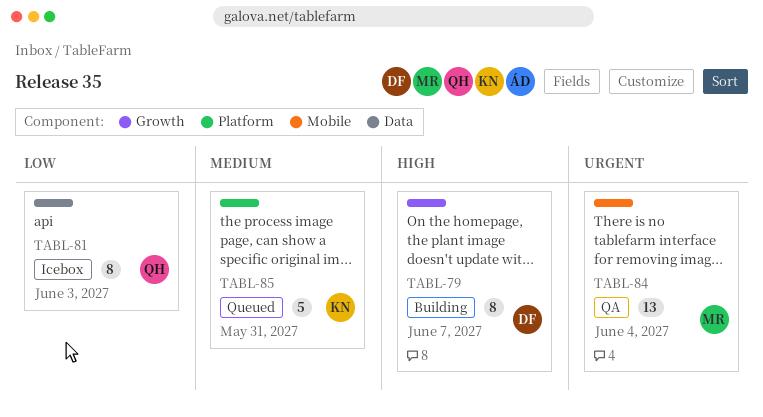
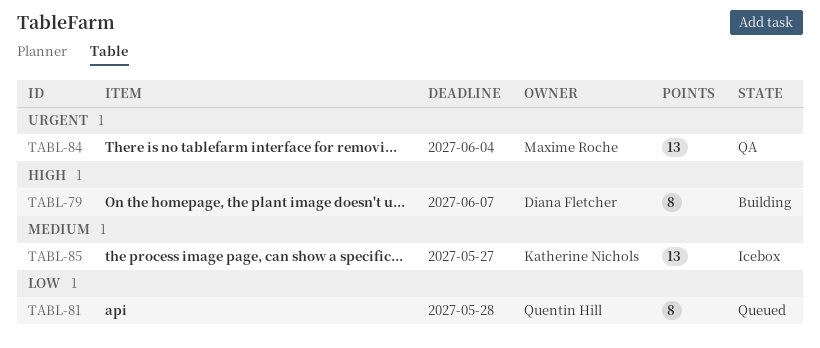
TABL-81, status: Icebox -> Queued
TABL-81, due: Jun 3 -> May 28
TABL-85, status: Queued -> Icebox
TABL-85, estimate: 5 -> 13
TABL-85, due: May 31 -> May 27

